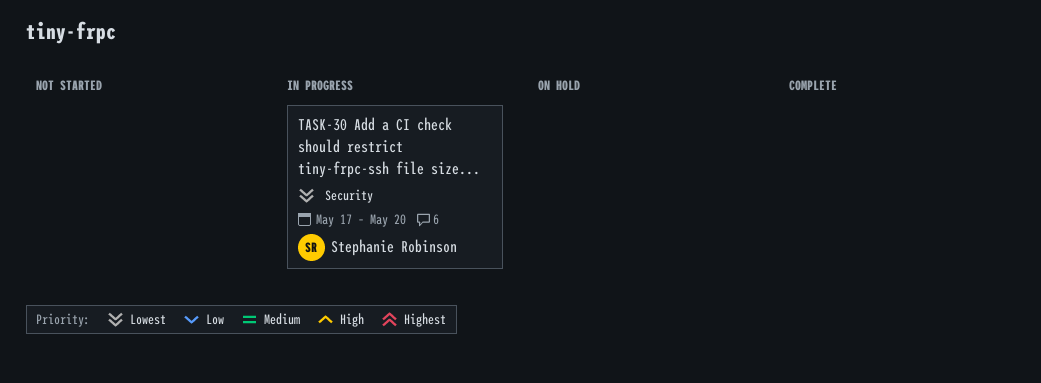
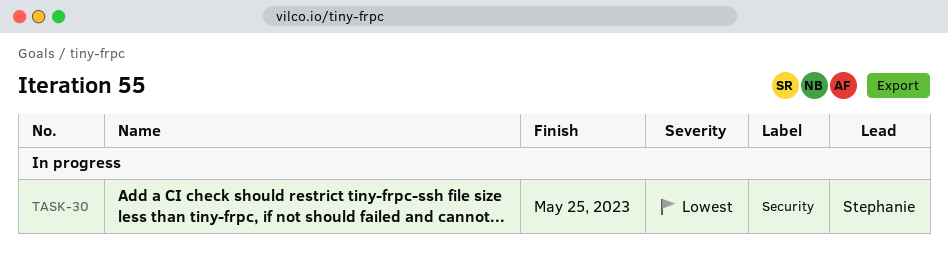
TASK-30, due: May 20 -> May 25

